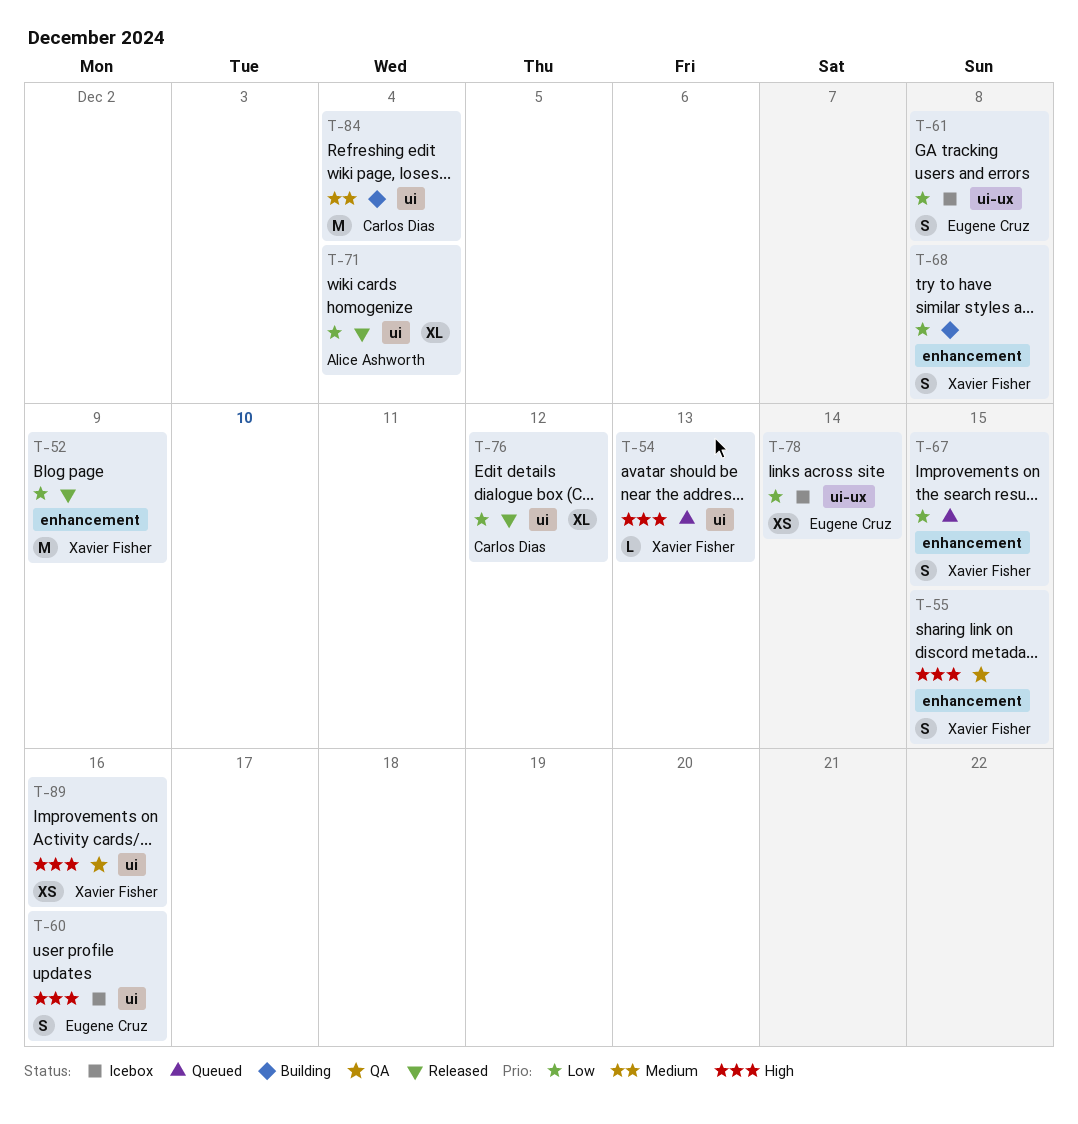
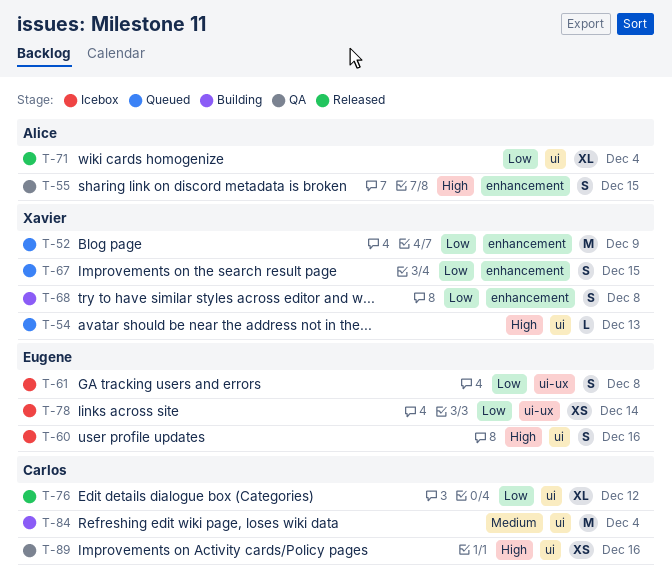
T-52, status: Released -> Queued
T-55, owner: Xavier Fisher -> Alice Ashworth
T-89, owner: Xavier Fisher -> Carlos Dias

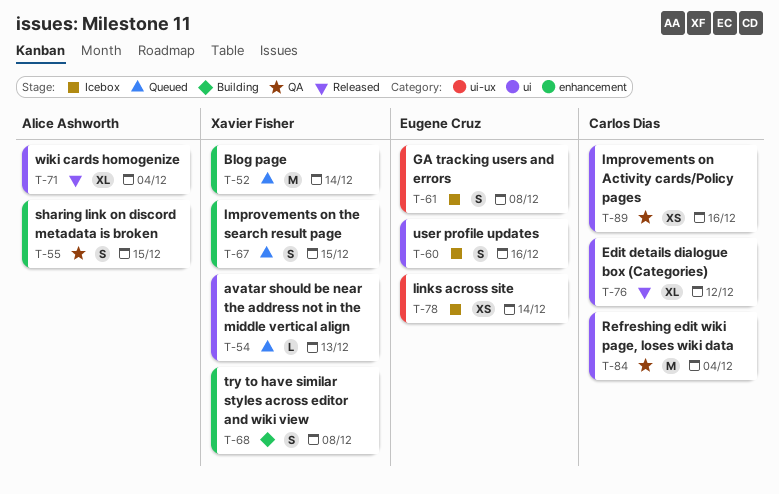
T-52, due: Dec 9 -> Dec 14
T-84, status: Building -> QA

